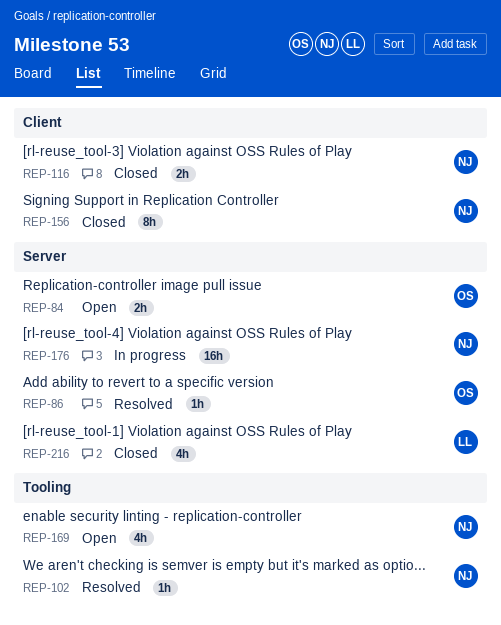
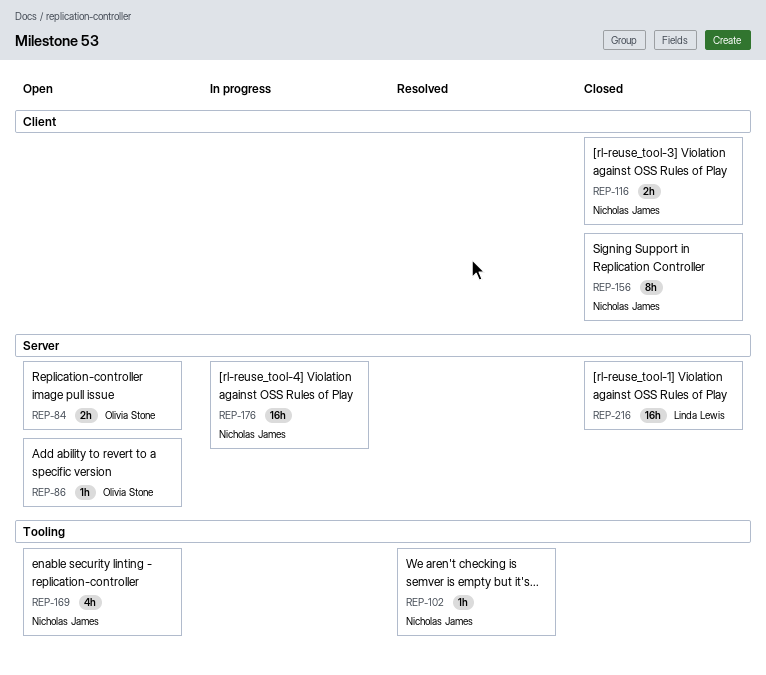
REP-86, status: Resolved -> Open
REP-216, estimate: 4h -> 16h

